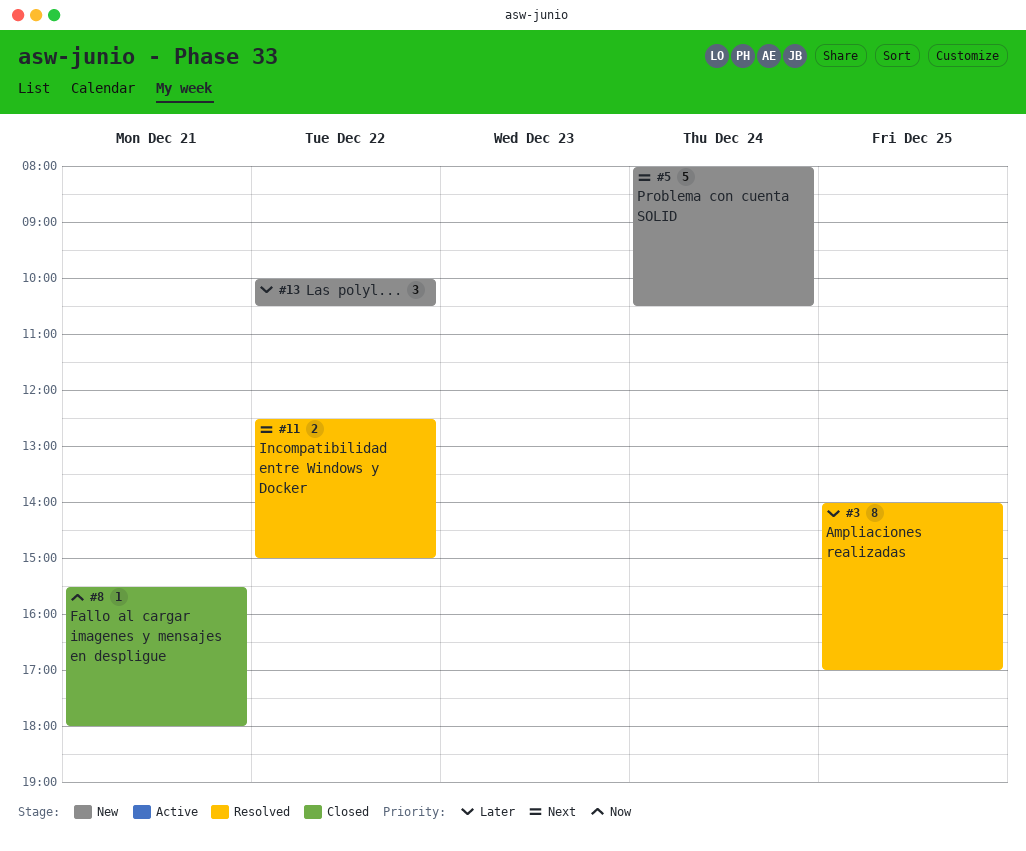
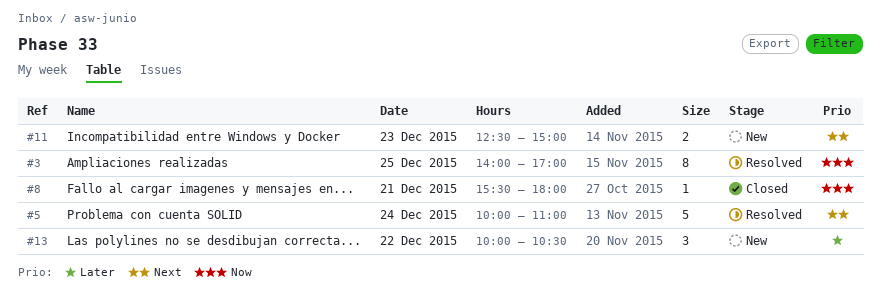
#3, priority: Later -> Now
#5, status: New -> Resolved
#5, begins: 08:00 -> 10:00
#5, ends: 10:30 -> 11:00
#11, status: Resolved -> New
#11, day: Dec 22 -> Dec 23

